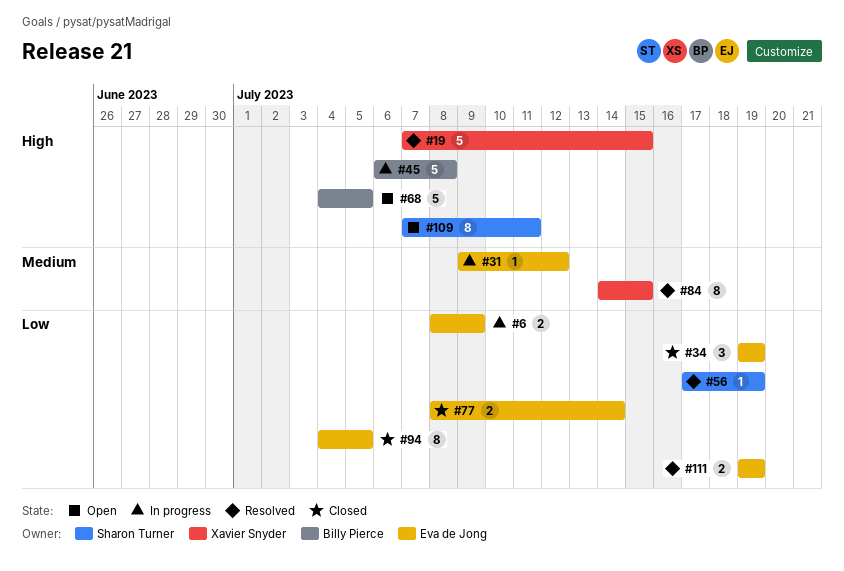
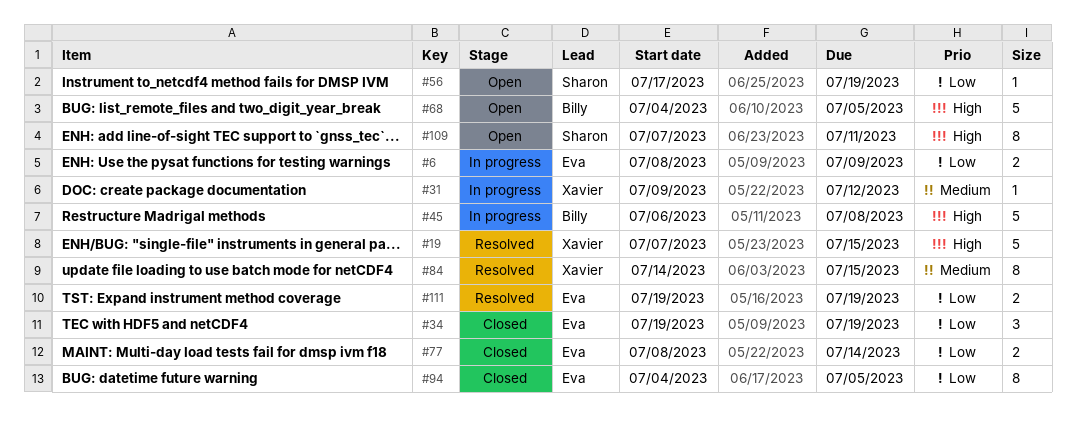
#31, owner: Eva de Jong -> Xavier Snyder
#56, status: Resolved -> Open

